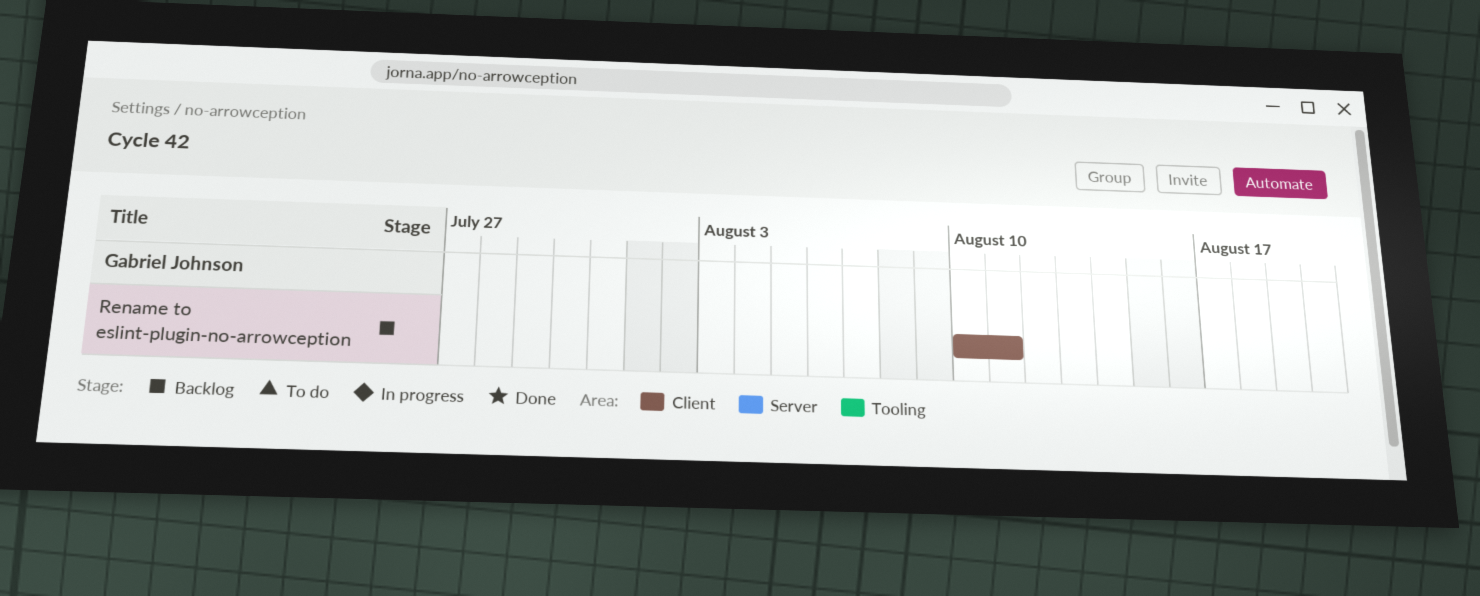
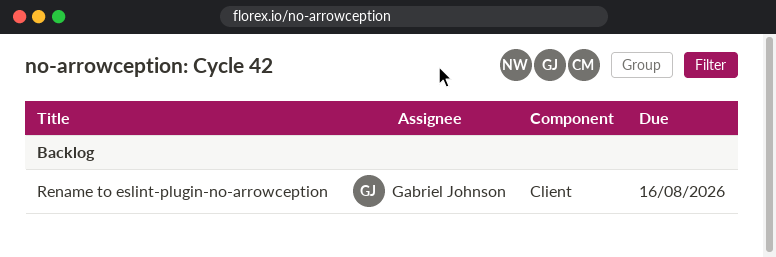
Rename to eslint-plugin-no-arrowception, due: Aug 11 -> Aug 16

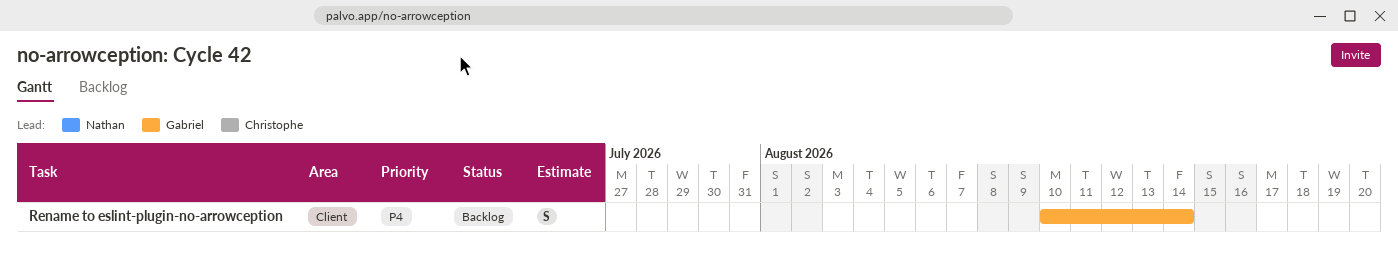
Rename to eslint-plugin-no-arrowception, due: Aug 16 -> Aug 14

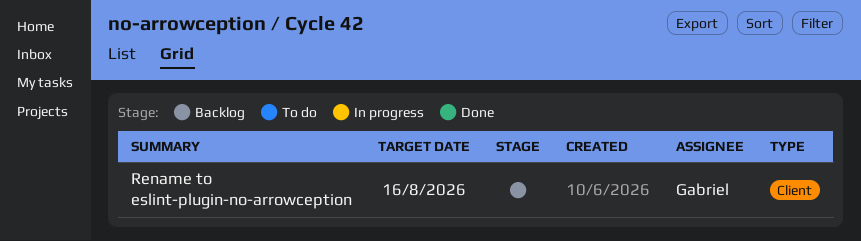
Rename to eslint-plugin-no-arrowception, due: Aug 14 -> Aug 16

